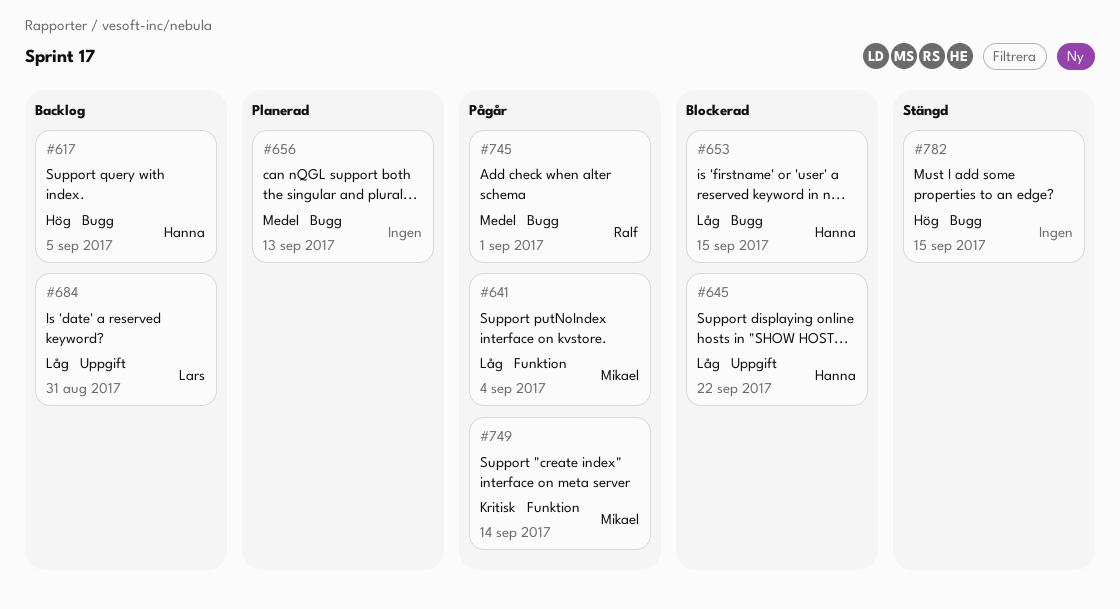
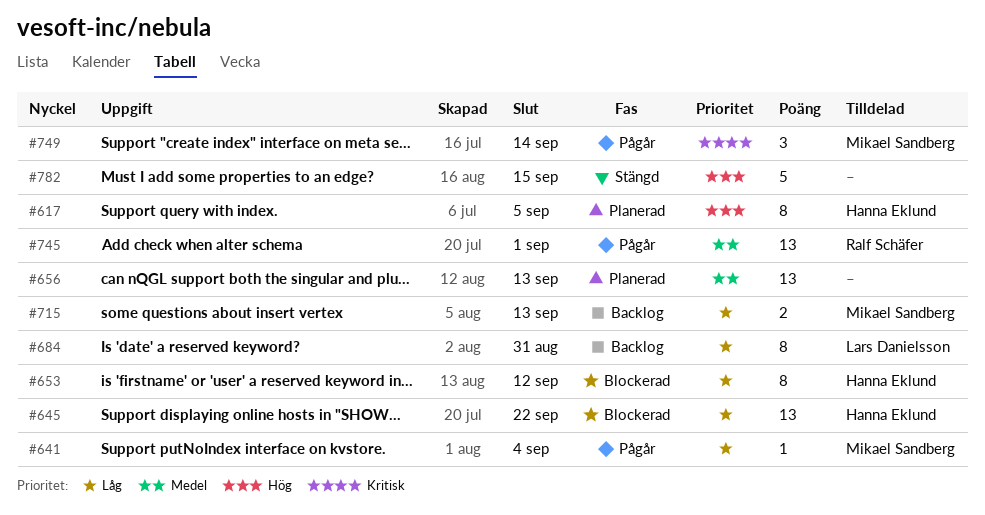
#617, status: Backlog -> Planerad
#653, due: Sep 15 -> Sep 12
#715: none -> present

